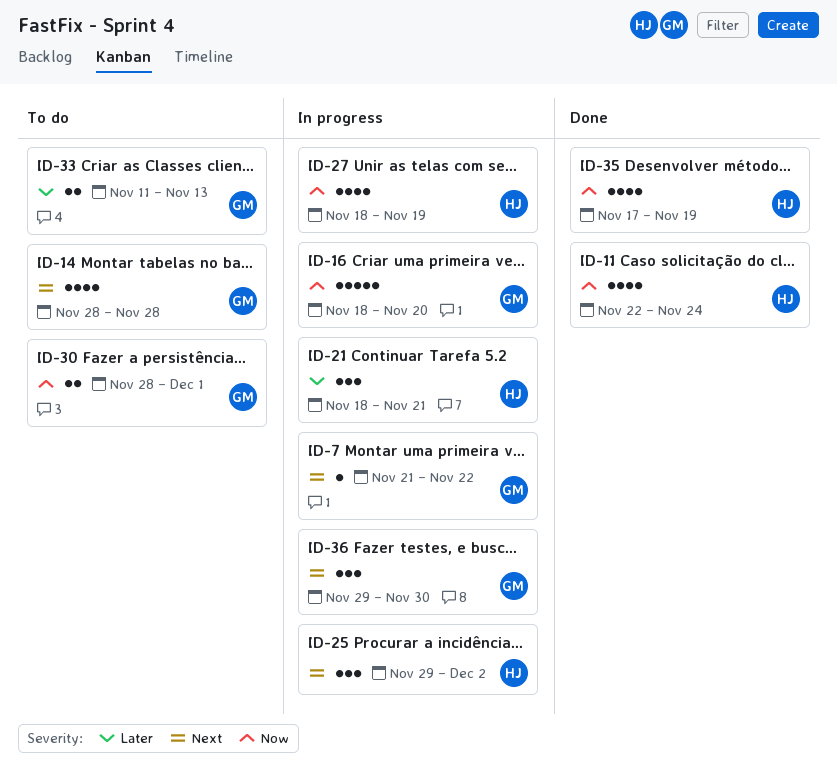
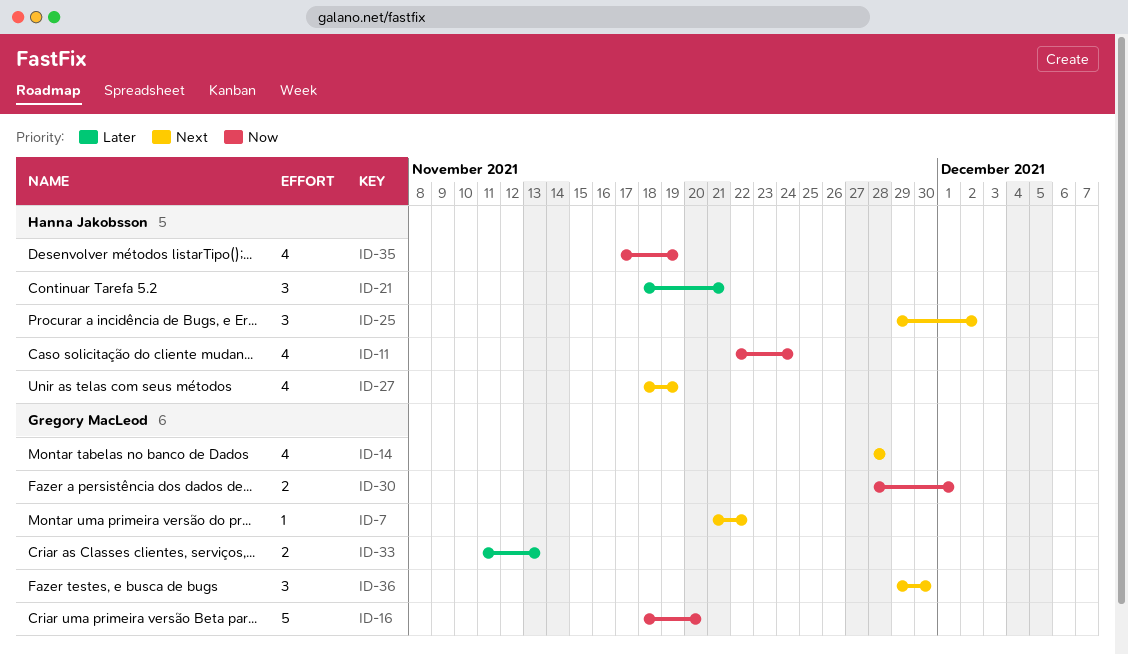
ID-27, priority: Now -> Next

